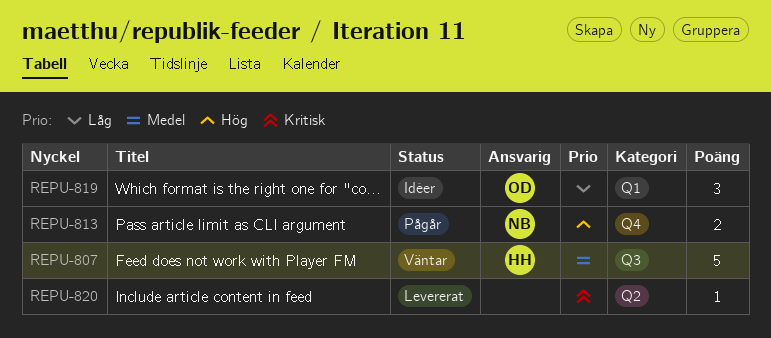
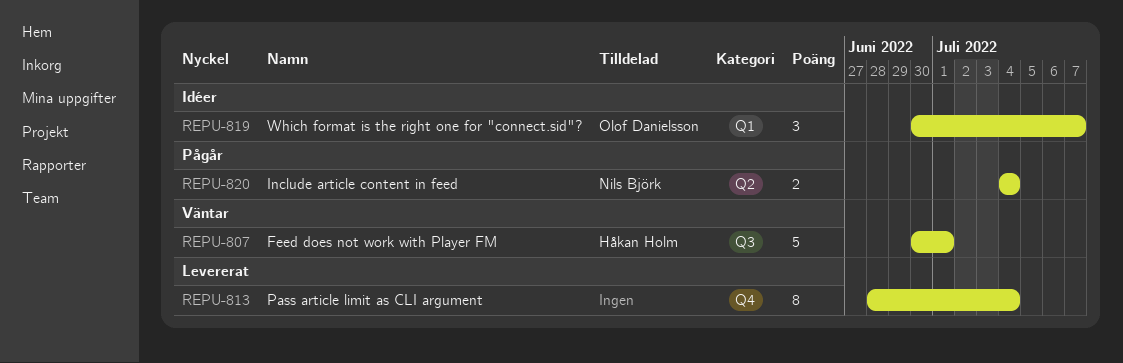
REPU-813, status: Pågår -> Levererat
REPU-813, owner: Nils Björk -> none
REPU-813, estimate: 2 -> 8
REPU-820, status: Levererat -> Pågår
REPU-820, owner: none -> Nils Björk
REPU-820, estimate: 1 -> 2

